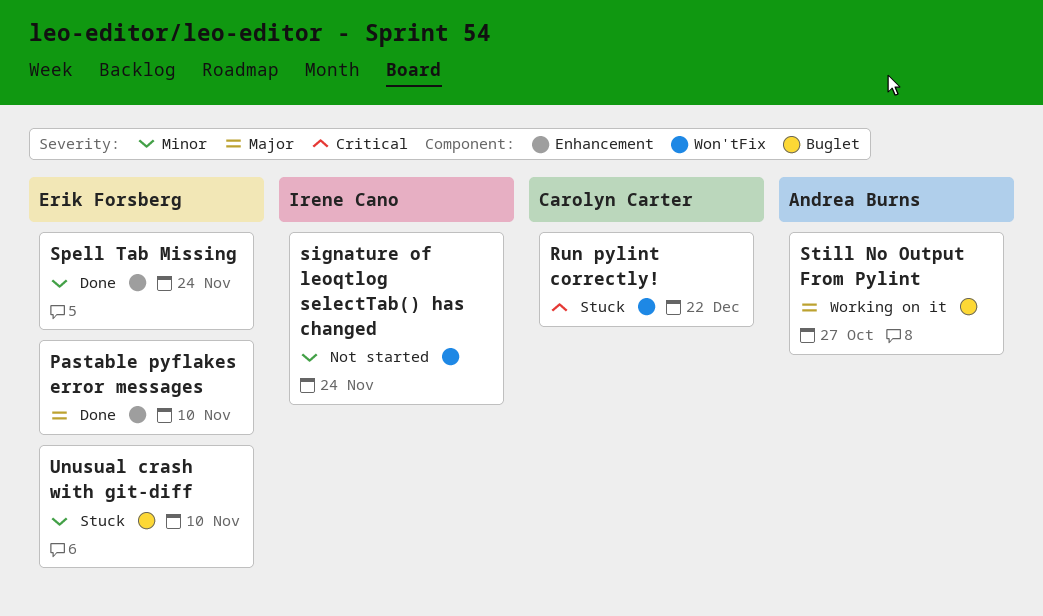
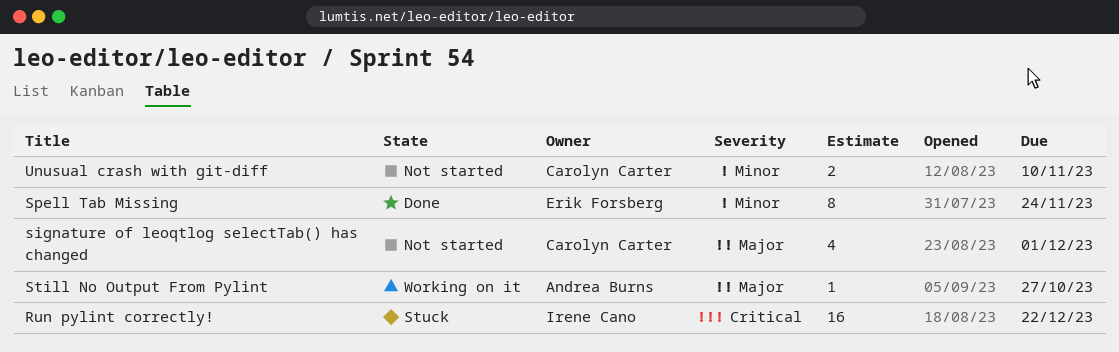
Pastable pyflakes error messages: present -> none
Run pylint correctly!, owner: Carolyn Carter -> Irene Cano
signature of leoqtlog selectTab() has changed, owner: Irene Cano -> Carolyn Carter
signature of leoqtlog selectTab() has changed, priority: Minor -> Major
signature of leoqtlog selectTab() has changed, due: Nov 24 -> Dec 1
Unusual crash with git-diff, status: Stuck -> Not started
Unusual crash with git-diff, owner: Erik Forsberg -> Carolyn Carter

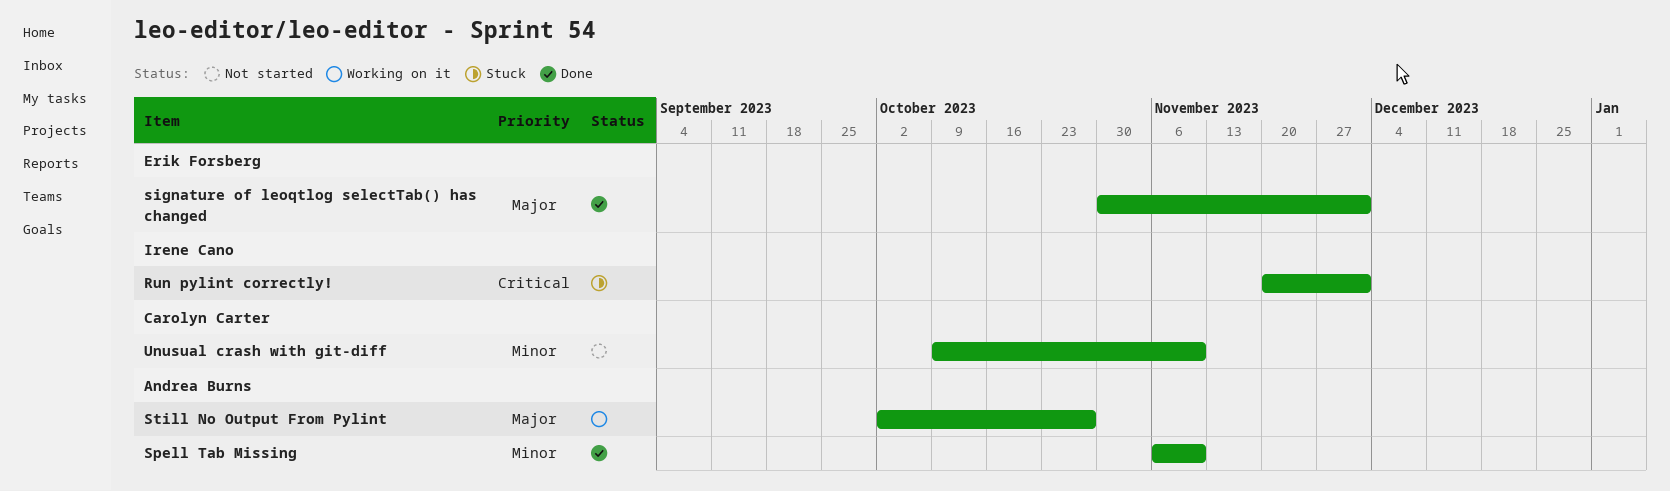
Run pylint correctly!, due: Dec 22 -> Dec 1
signature of leoqtlog selectTab() has changed, status: Not started -> Done
signature of leoqtlog selectTab() has changed, owner: Carolyn Carter -> Erik Forsberg
Spell Tab Missing, owner: Erik Forsberg -> Andrea Burns
Spell Tab Missing, due: Nov 24 -> Nov 10

